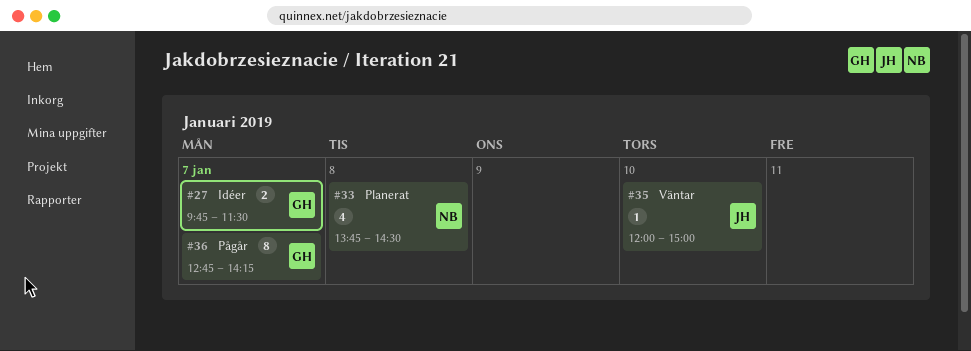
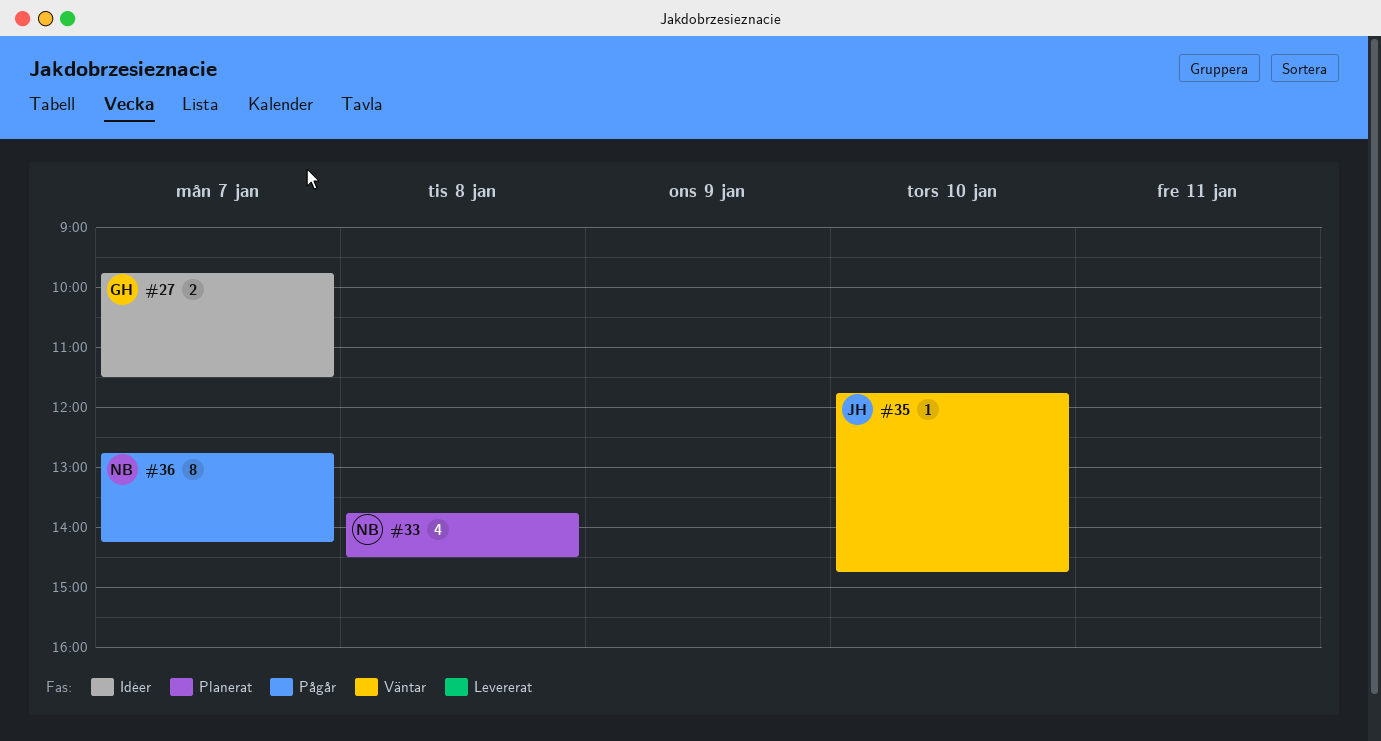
#35, begins: 12:00 -> 11:45
#35, ends: 15:00 -> 14:45
#36, owner: GH -> NB

